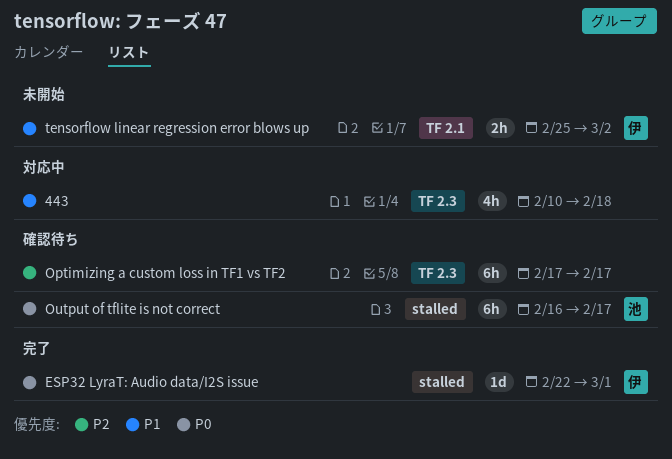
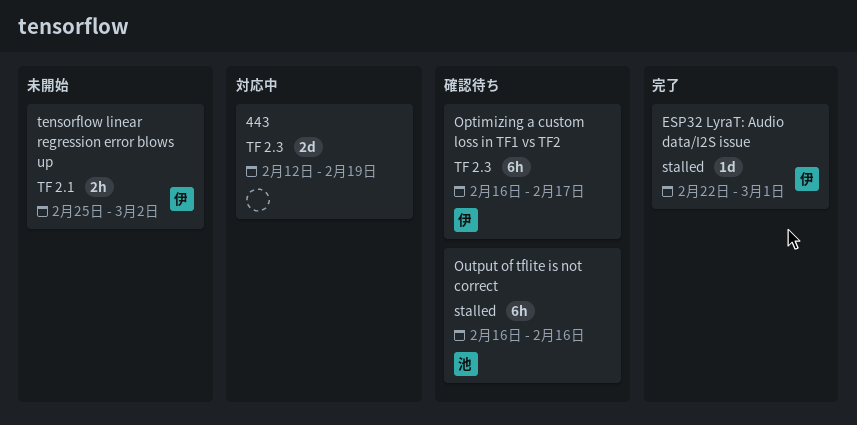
443, estimate: 4h -> 2d
443, start: Feb 10 -> Feb 12
443, due: Feb 18 -> Feb 19
Optimizing a custom loss in TF1 vs TF2, owner: none -> 伊
Optimizing a custom loss in TF1 vs TF2, start: Feb 17 -> Feb 16
Output of tflite is not correct, due: Feb 17 -> Feb 16

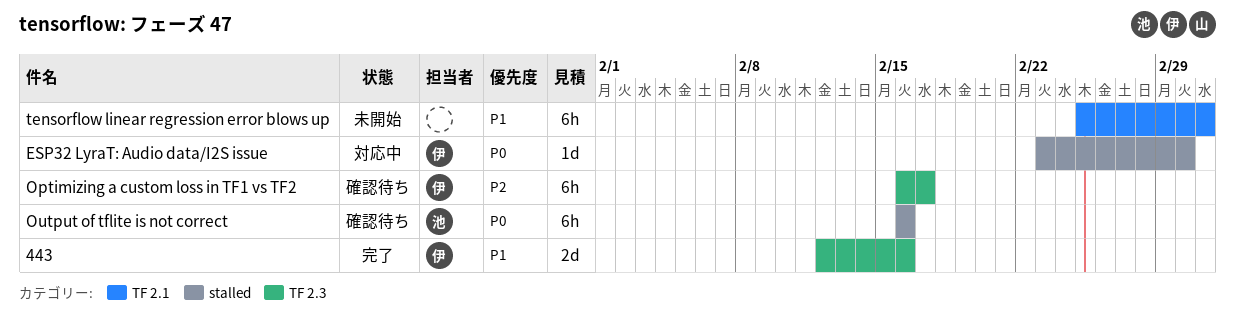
443, status: 対応中 -> 完了
443, owner: none -> 伊
443, due: Feb 19 -> Feb 16
ESP32 LyraT: Audio data/I2S issue, status: 完了 -> 対応中
ESP32 LyraT: Audio data/I2S issue, start: Feb 22 -> Feb 23
tensorflow linear regression error blows up, owner: 伊 -> none
tensorflow linear regression error blows up, estimate: 2h -> 6h

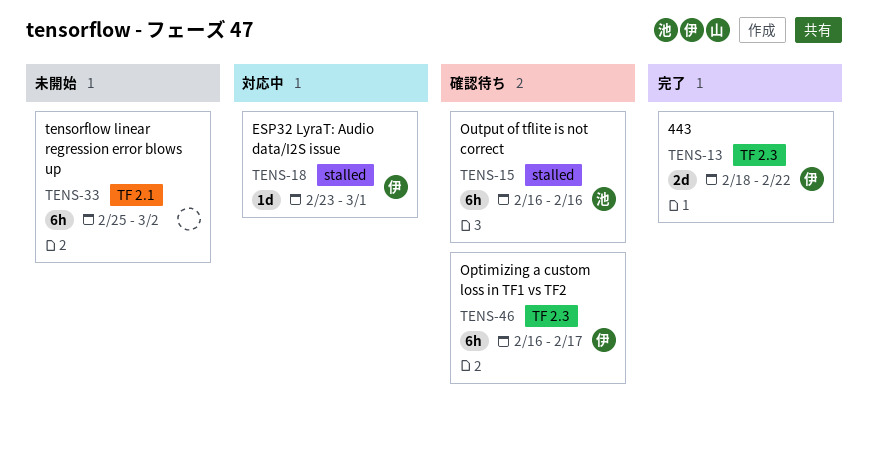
443, start: Feb 12 -> Feb 18
443, due: Feb 16 -> Feb 22

